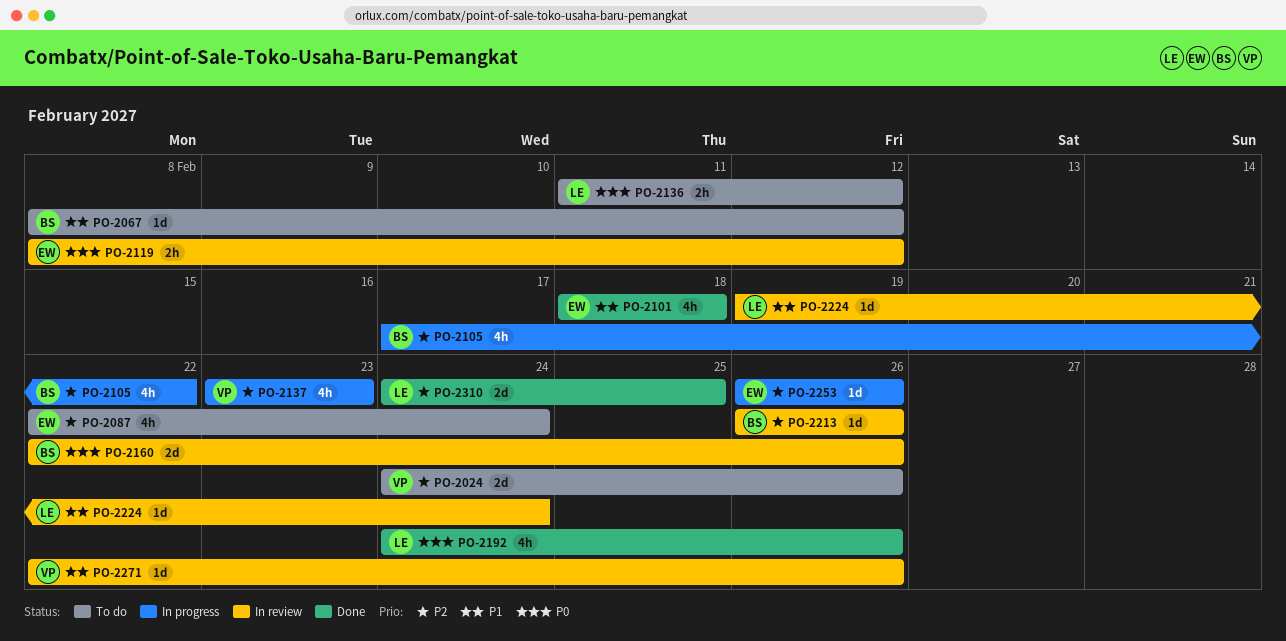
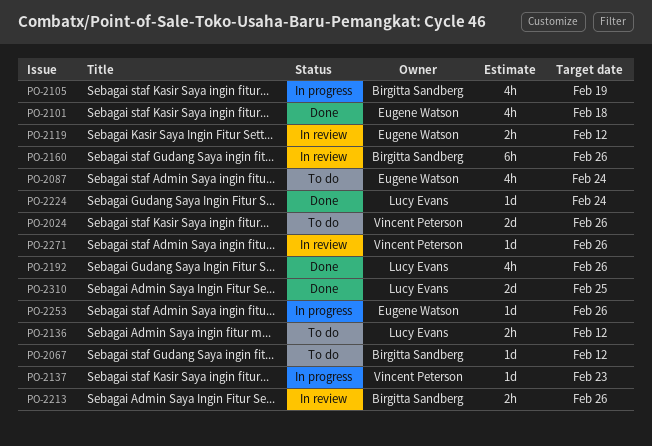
PO-2105, due: Feb 22 -> Feb 19
PO-2137, estimate: 4h -> 1d
PO-2160, estimate: 2d -> 6h
PO-2213, estimate: 1d -> 2h
PO-2224, status: In review -> Done

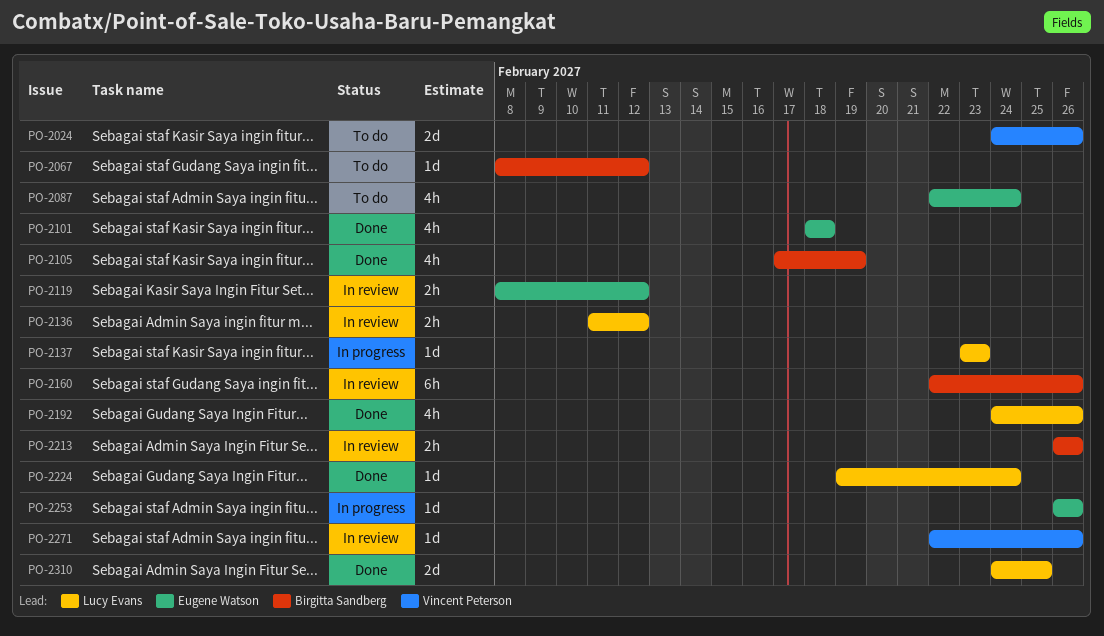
PO-2105, status: In progress -> Done
PO-2136, status: To do -> In review
PO-2137, owner: Vincent Peterson -> Lucy Evans

